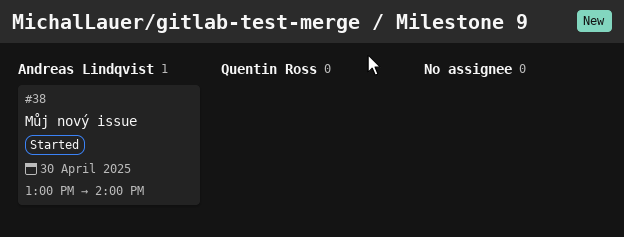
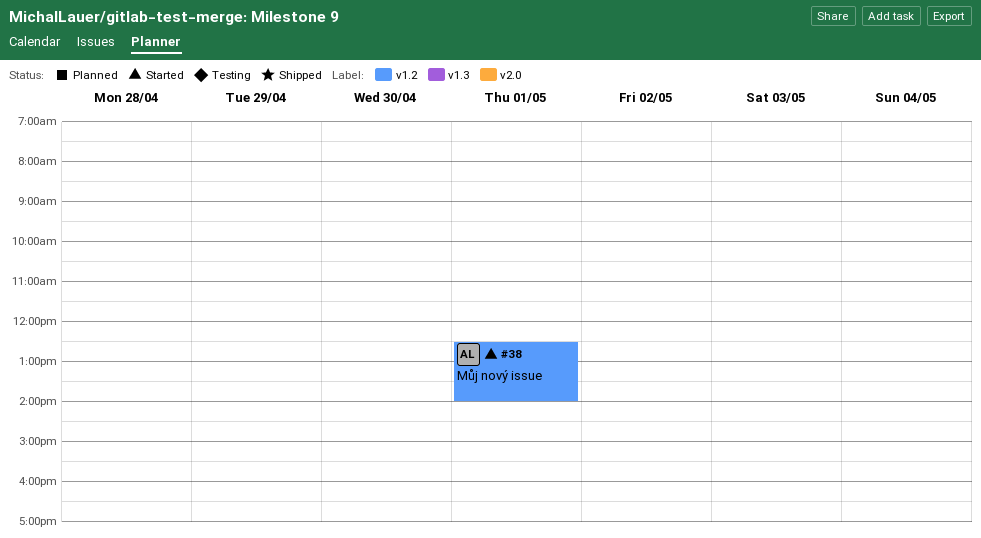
#38, day: Apr 30 -> May 1
#38, begins: 13:00 -> 12:30

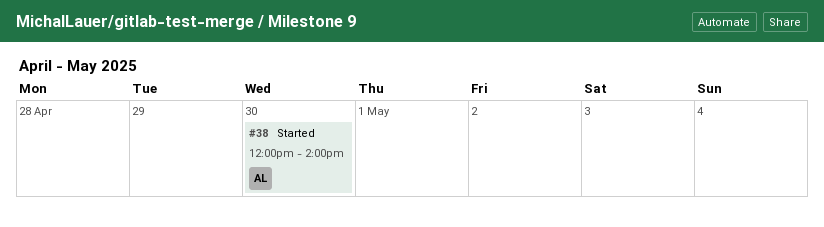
#38, day: May 1 -> Apr 30
#38, begins: 12:30 -> 12:00

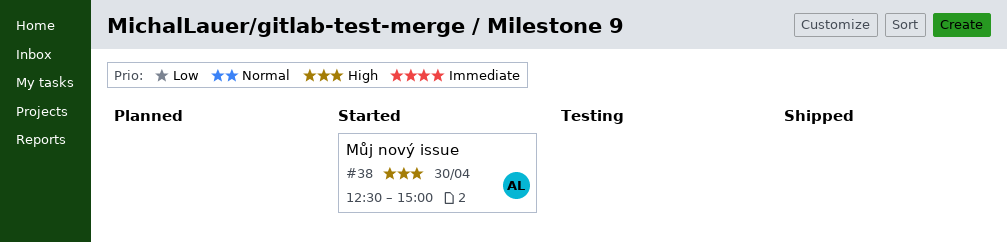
#38, begins: 12:00 -> 12:30
#38, ends: 14:00 -> 15:00

